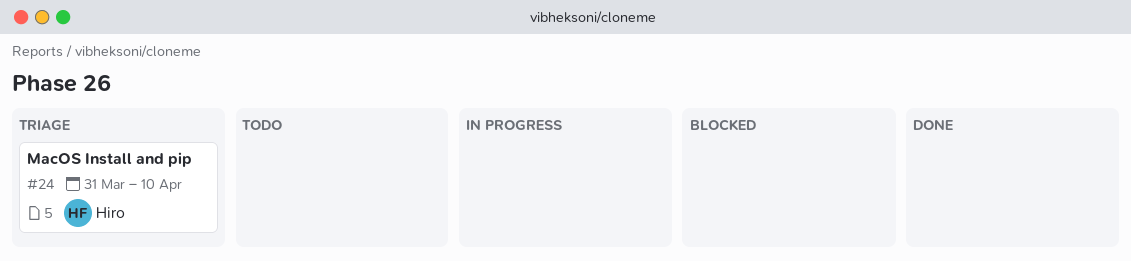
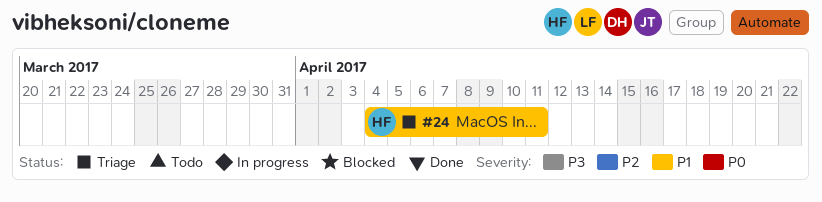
#24, start: Mar 31 -> Apr 4
#24, due: Apr 10 -> Apr 11

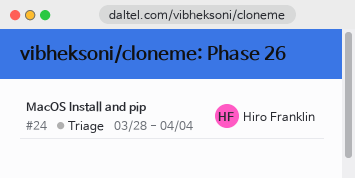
#24, start: Apr 4 -> Mar 28
#24, due: Apr 11 -> Apr 4

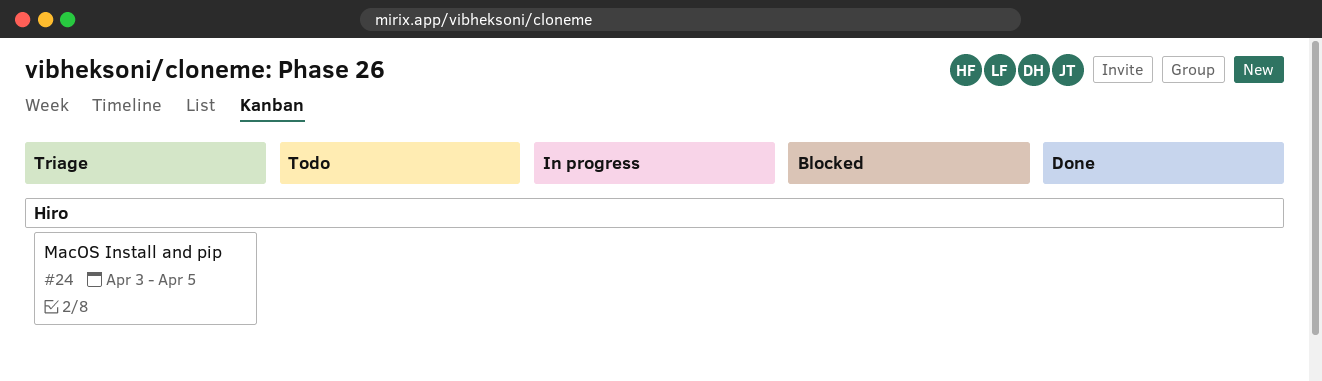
#24, start: Mar 28 -> Apr 3
#24, due: Apr 4 -> Apr 5

